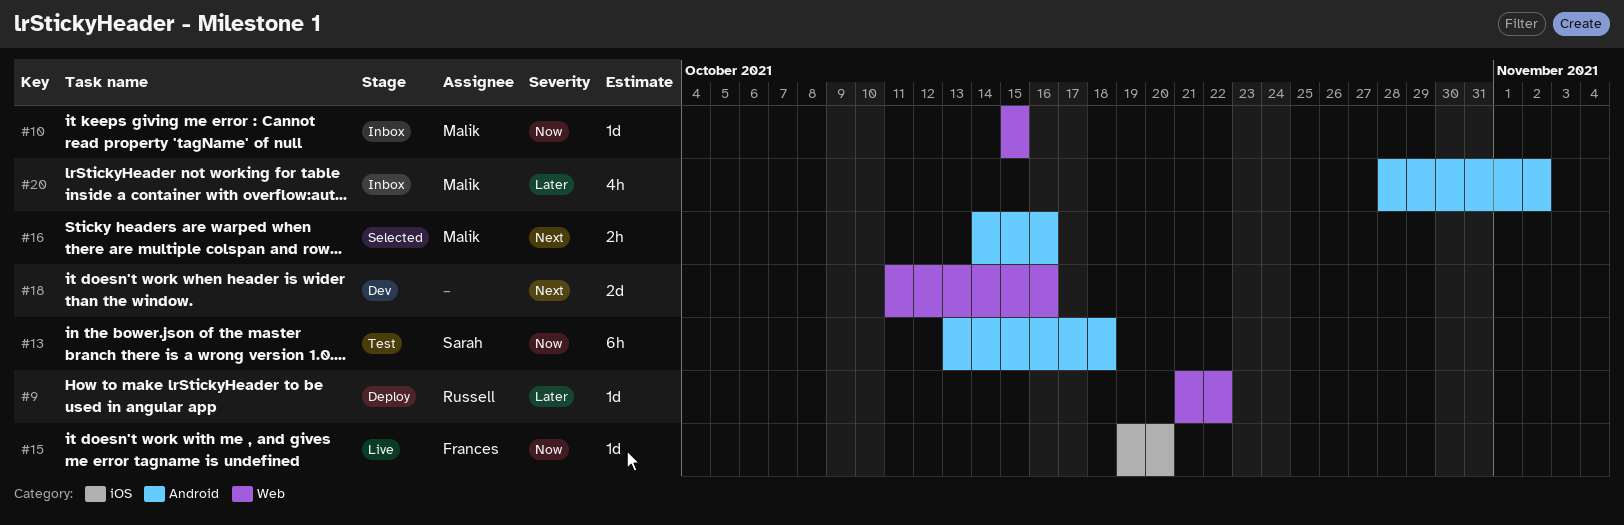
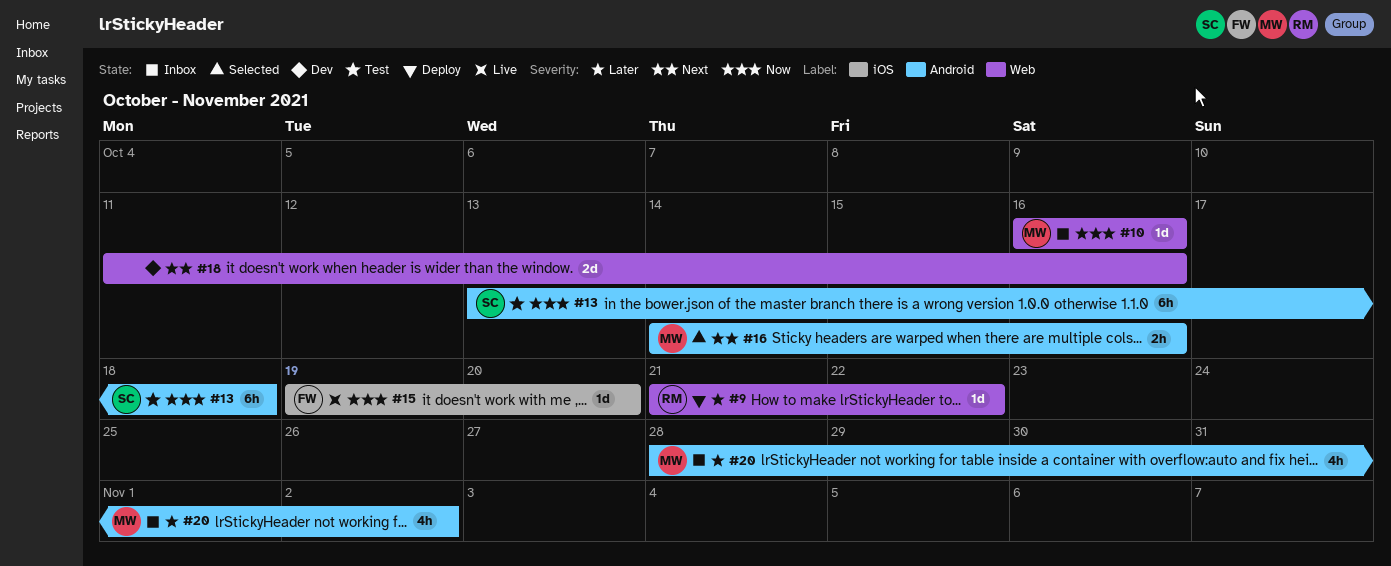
#10, start: Oct 15 -> Oct 16
#10, due: Oct 15 -> Oct 16

